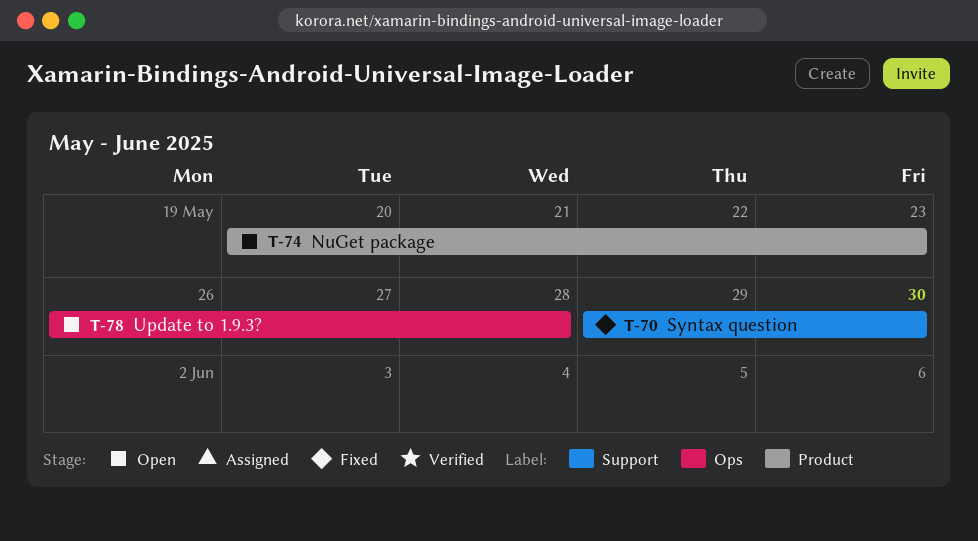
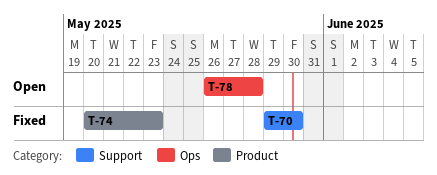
T-74, status: Open -> Fixed

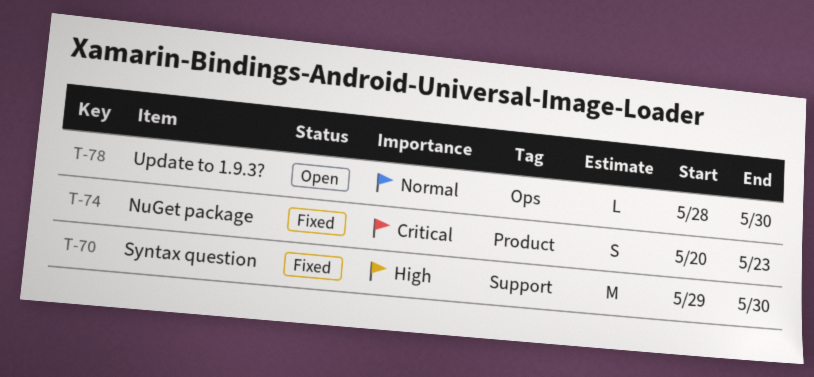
T-78, start: May 26 -> May 28
T-78, due: May 28 -> May 30

